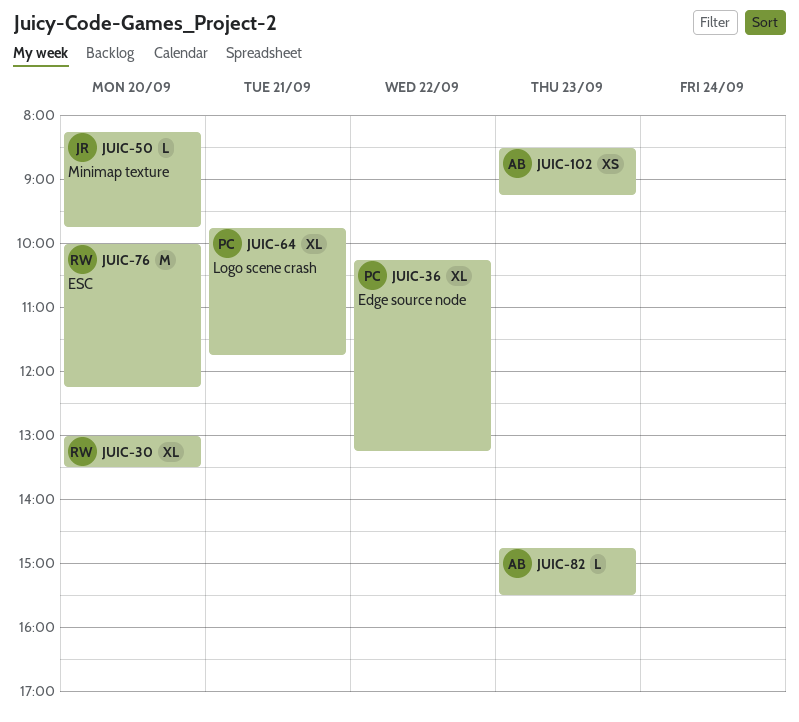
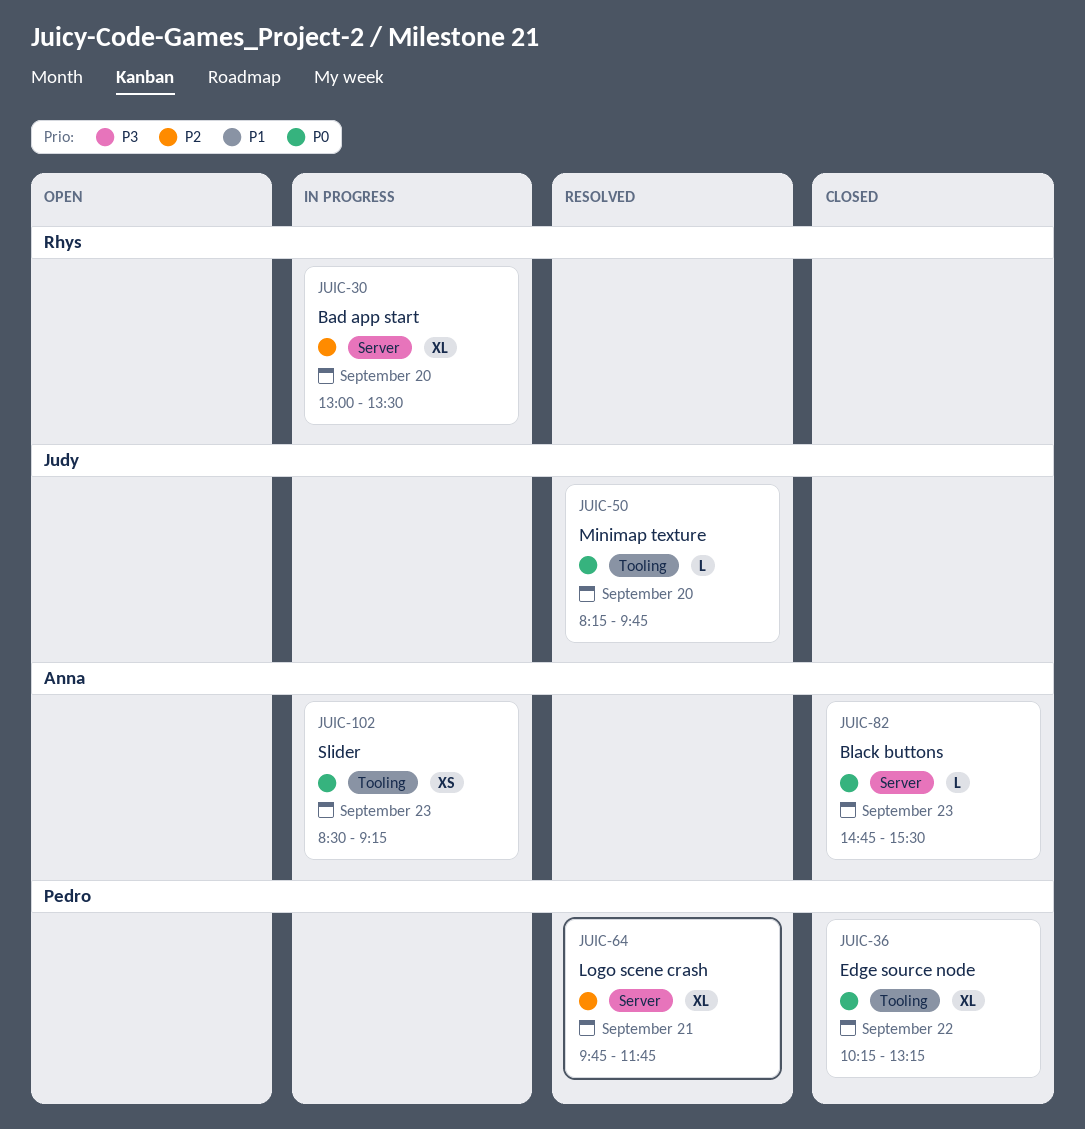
JUIC-76: present -> none

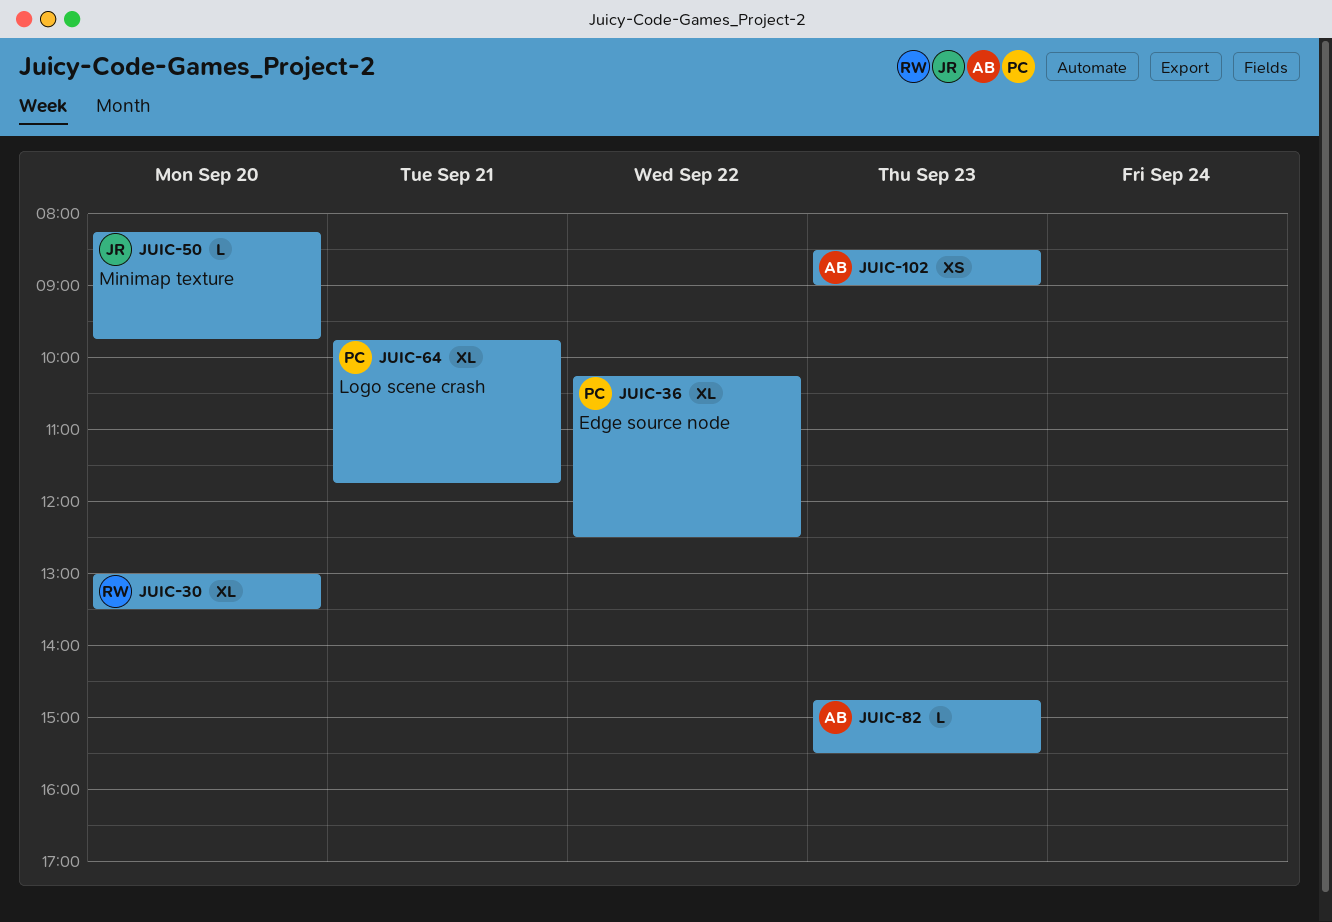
JUIC-36, ends: 13:15 -> 12:30
JUIC-102, ends: 09:15 -> 09:00

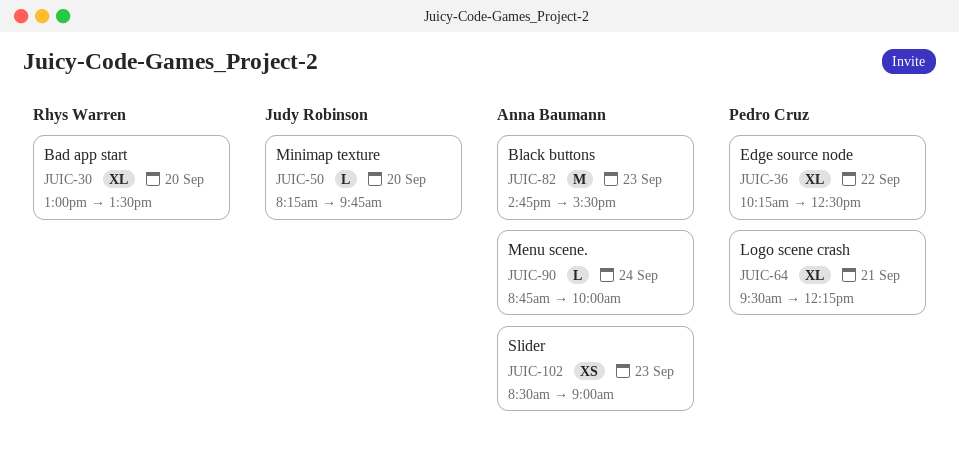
JUIC-64, begins: 09:45 -> 09:30
JUIC-64, ends: 11:45 -> 12:15
JUIC-82, estimate: L -> M
JUIC-90: none -> present

